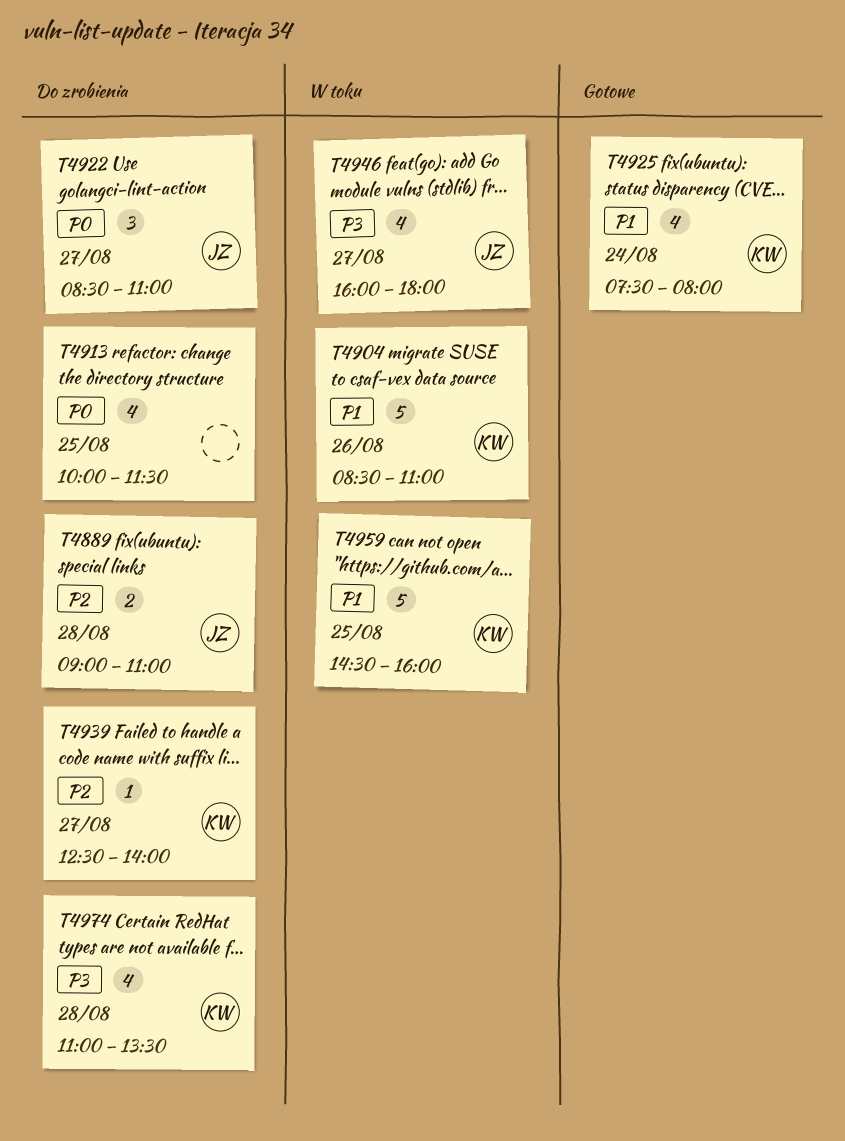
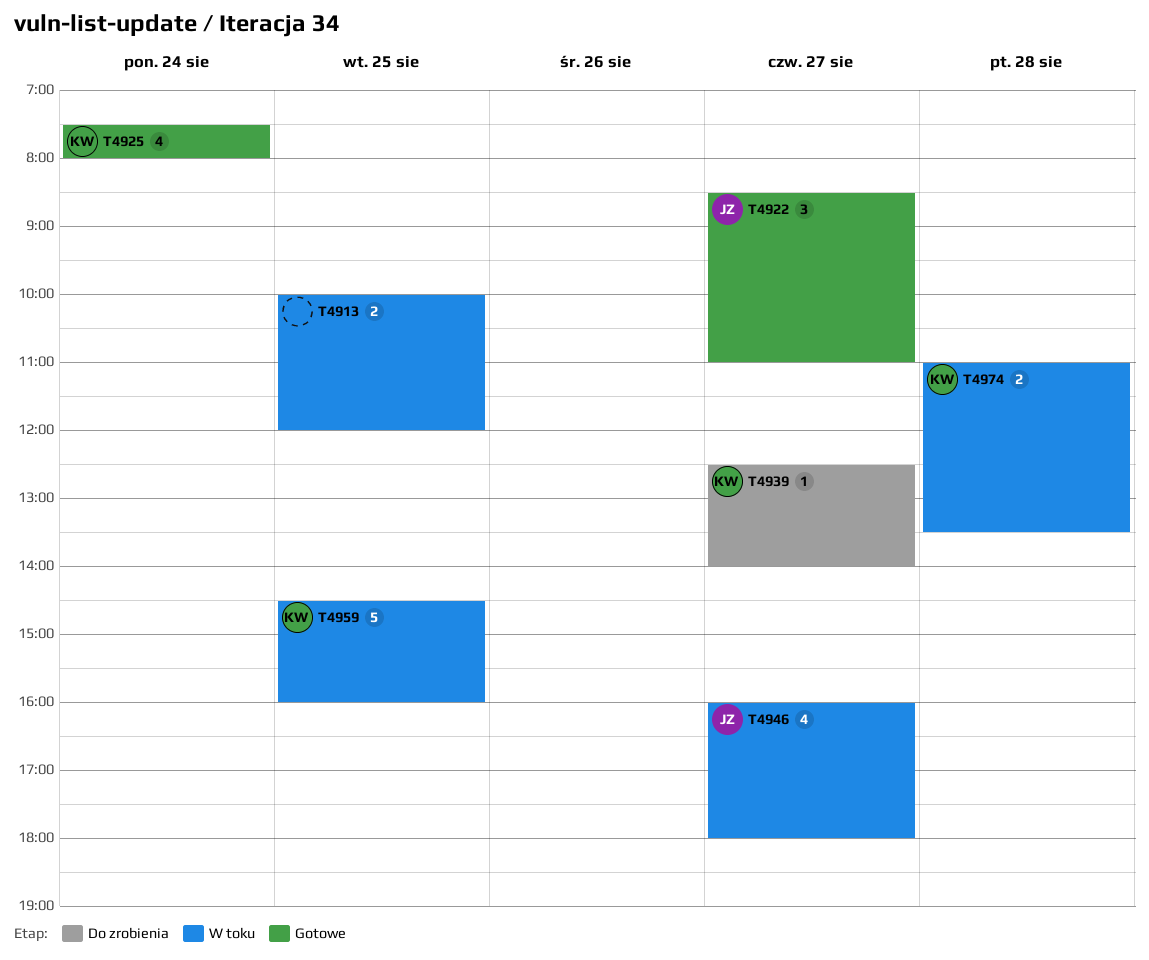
T4889: present -> none
T4904: present -> none
T4913, status: Do zrobienia -> W toku
T4913, estimate: 4 -> 2
T4913, ends: 11:30 -> 12:00
T4922, status: Do zrobienia -> Gotowe
T4974, status: Do zrobienia -> W toku
T4974, estimate: 4 -> 2

